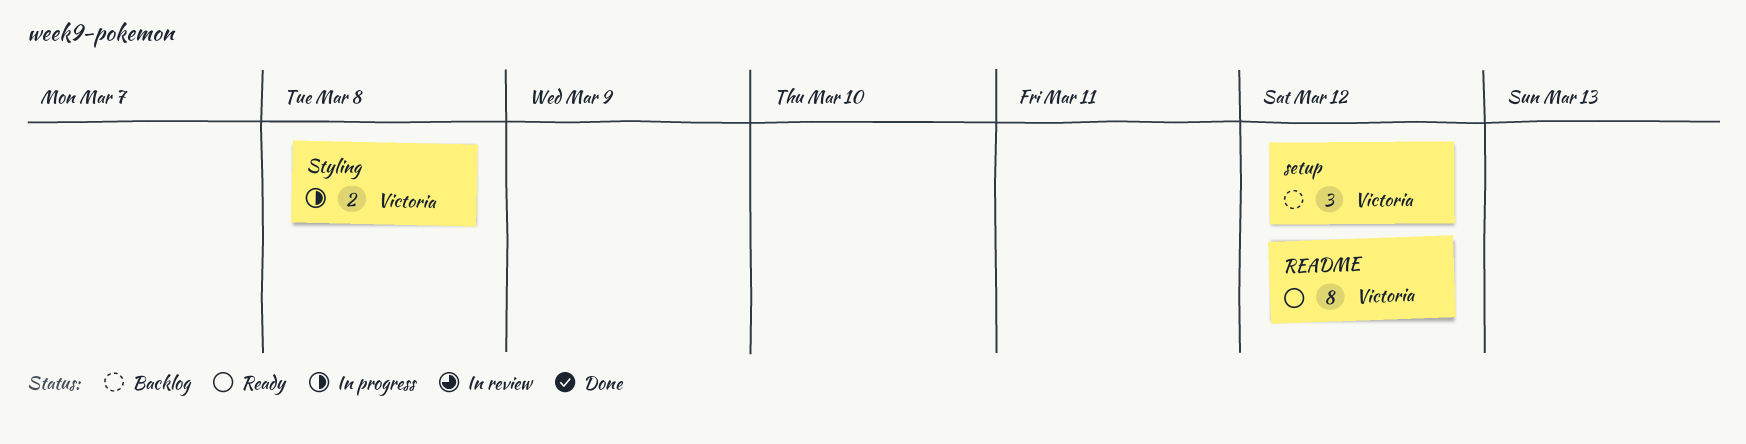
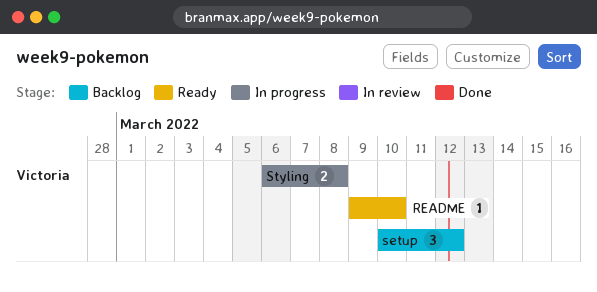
README, estimate: 8 -> 1
README, due: Mar 12 -> Mar 10

